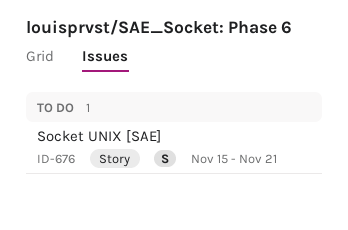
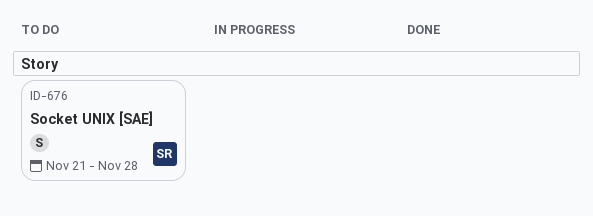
ID-676, start: Nov 15 -> Nov 21
ID-676, due: Nov 21 -> Nov 28

